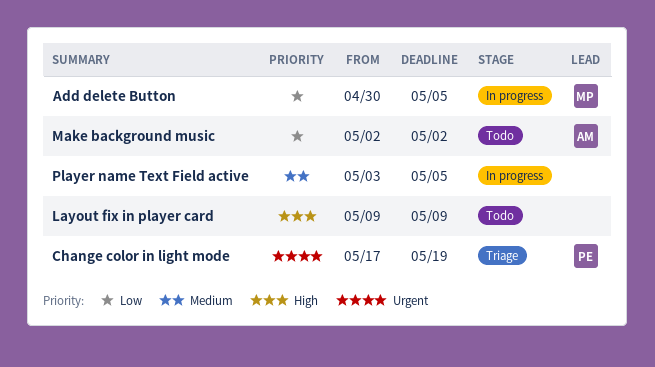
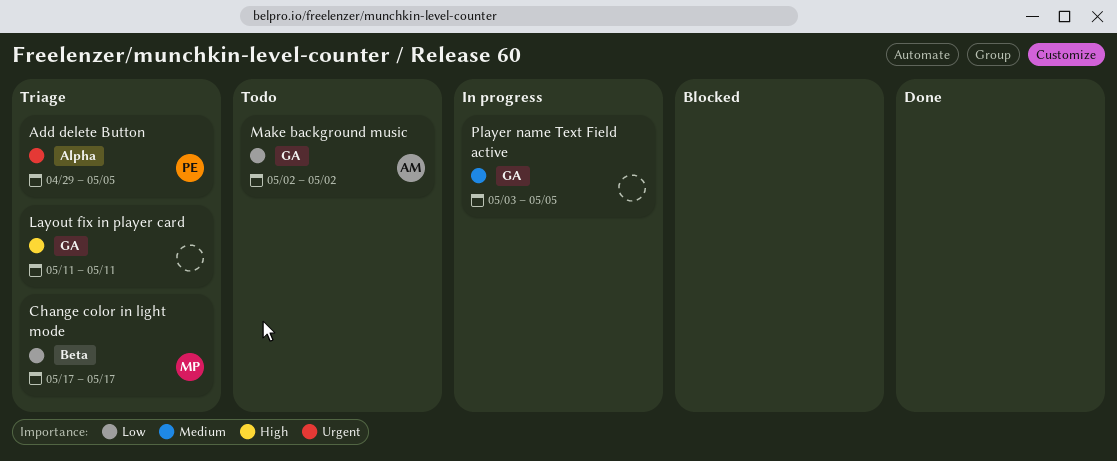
Add delete Button, status: In progress -> Triage
Add delete Button, owner: MP -> PE
Add delete Button, priority: Low -> Urgent
Add delete Button, start: Apr 30 -> Apr 29
Change color in light mode, owner: PE -> MP
Change color in light mode, priority: Urgent -> Low
Change color in light mode, due: May 19 -> May 17
Layout fix in player card, status: Todo -> Triage
Layout fix in player card, start: May 9 -> May 11
Layout fix in player card, due: May 9 -> May 11

